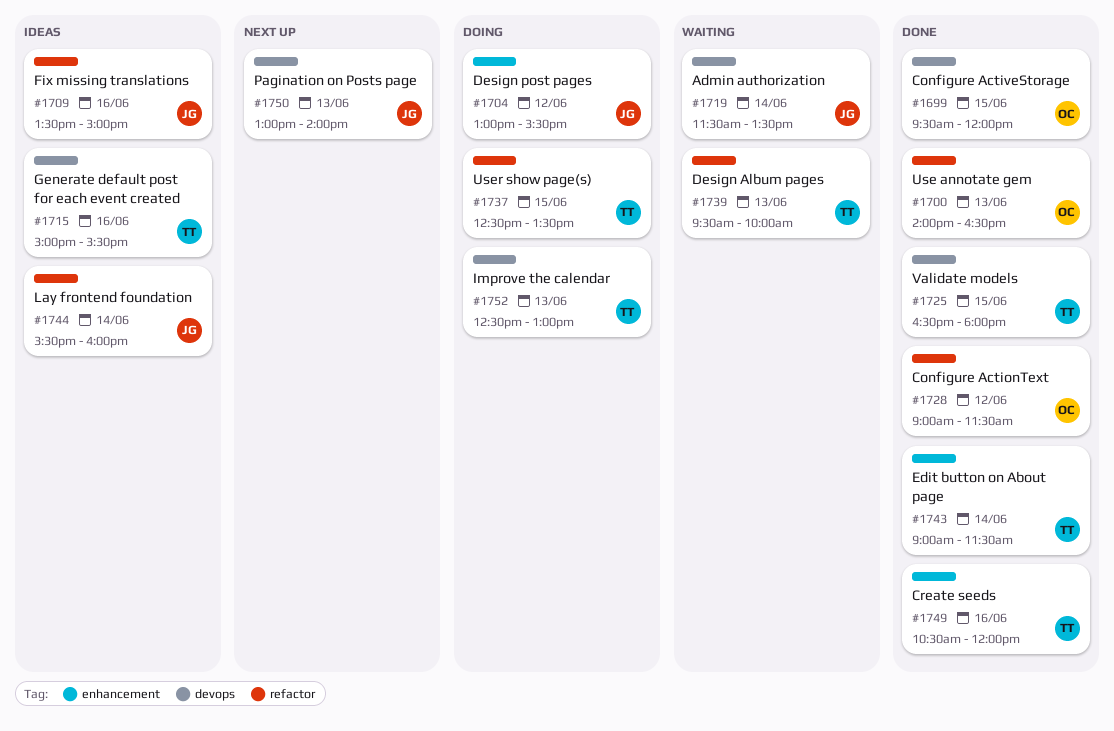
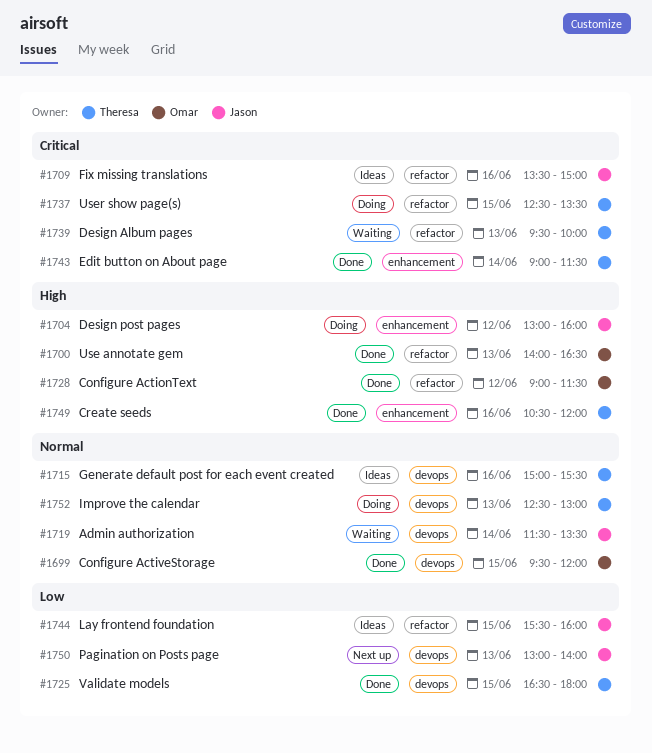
#1704, ends: 15:30 -> 16:00
#1744, day: Jun 14 -> Jun 15

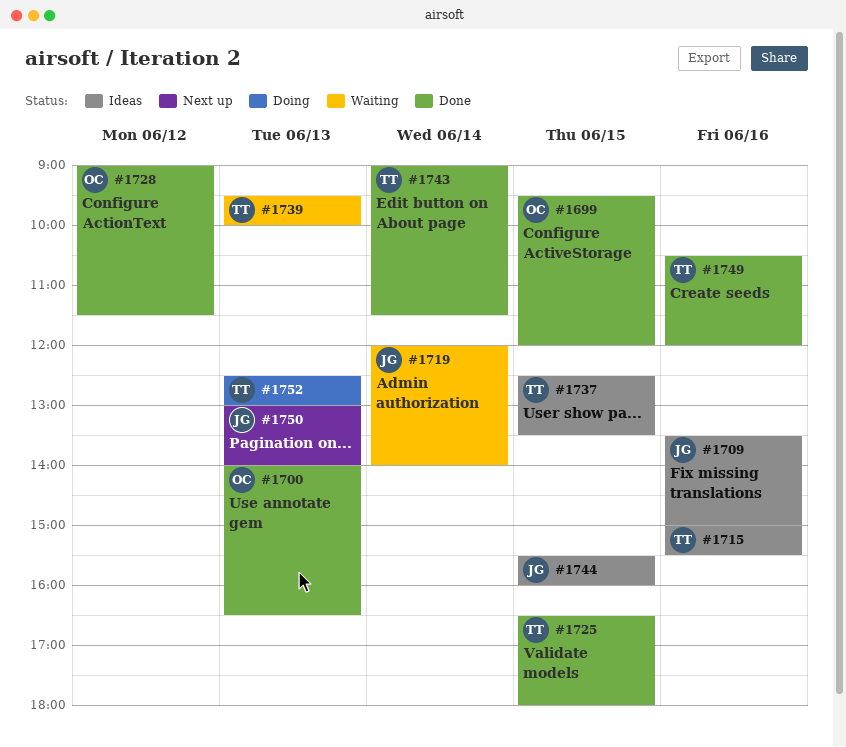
#1704: present -> none
#1719, begins: 11:30 -> 12:00
#1719, ends: 13:30 -> 14:00
#1737, status: Doing -> Ideas

